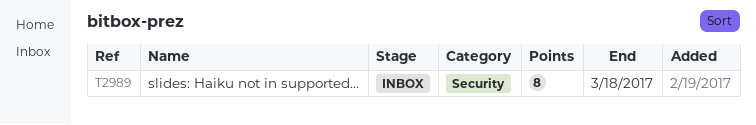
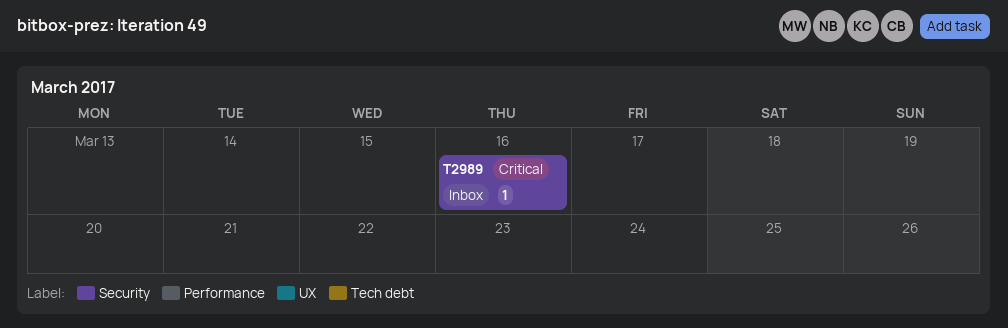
T2989, estimate: 8 -> 1
T2989, due: Mar 18 -> Mar 16

